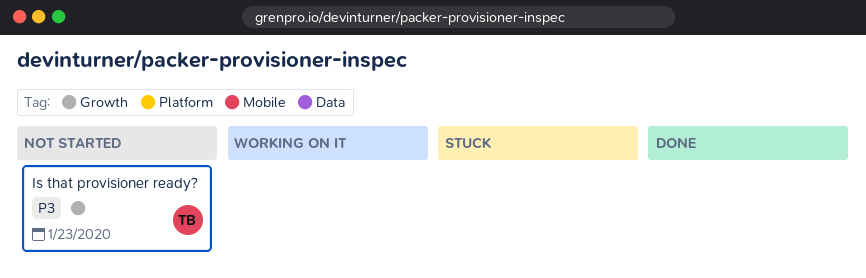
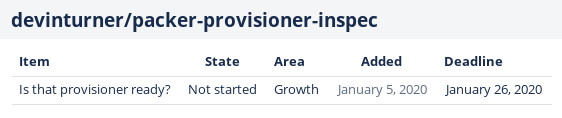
Is that provisioner ready?, due: Jan 23 -> Jan 26

